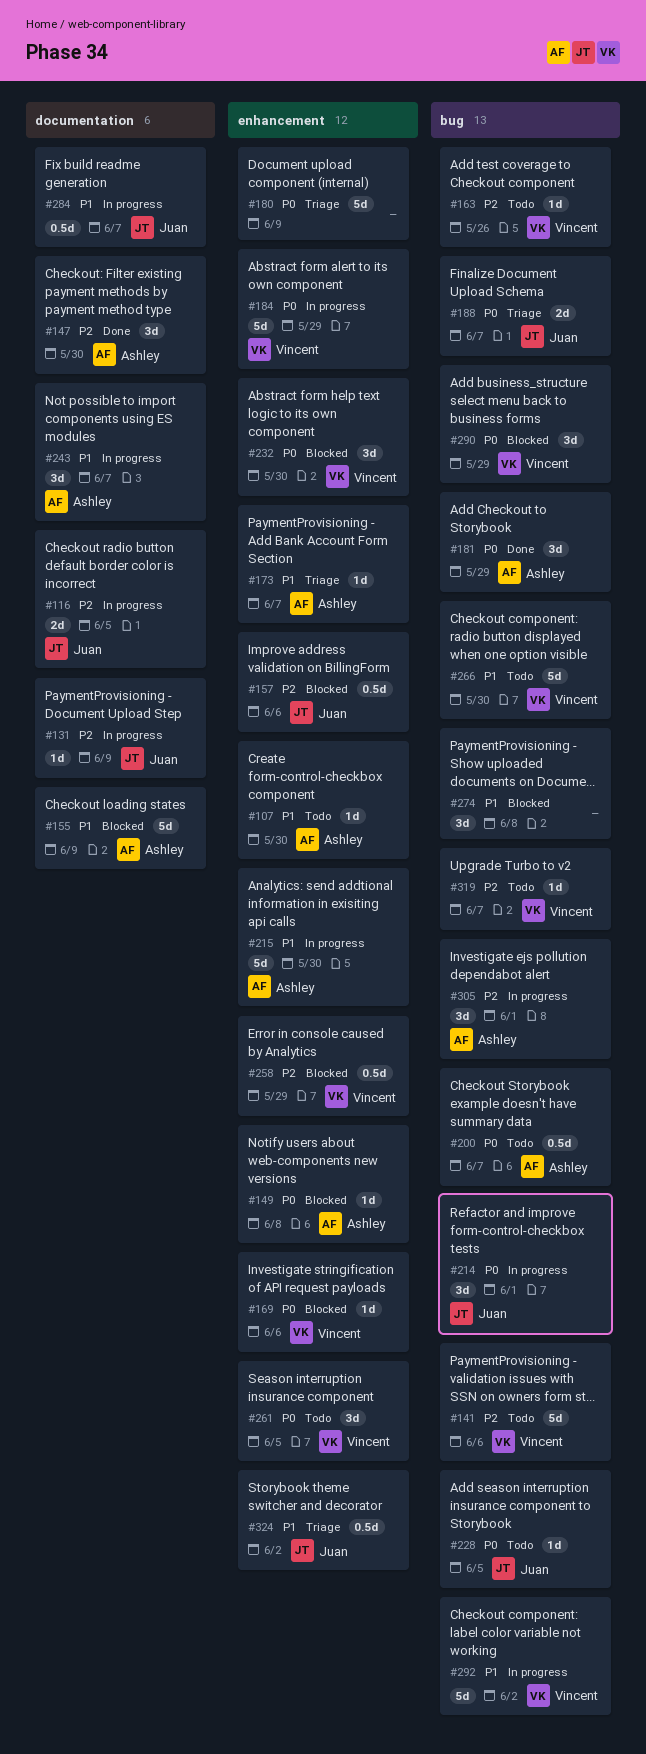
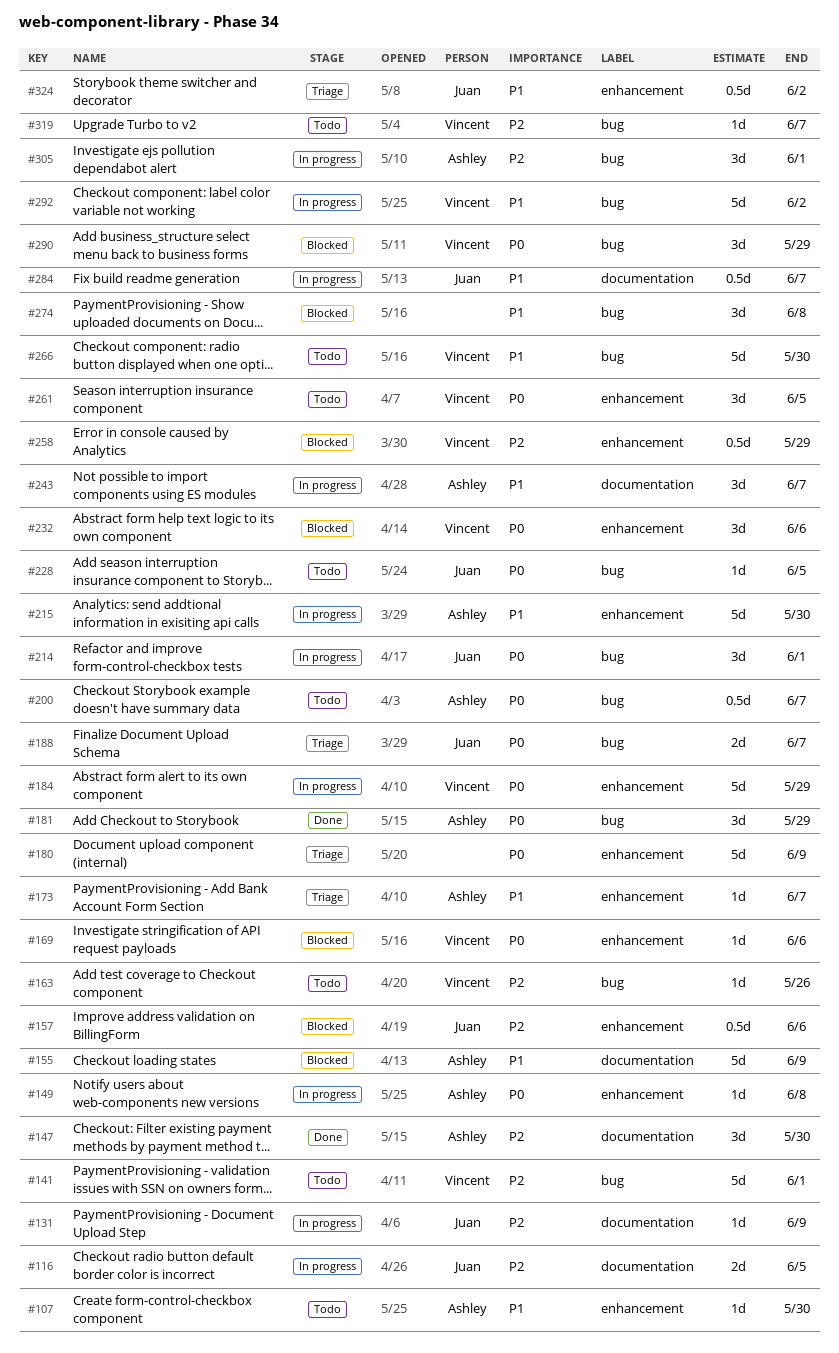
#141, due: Jun 6 -> Jun 1
#149, status: Blocked -> In progress
#232, due: May 30 -> Jun 6

